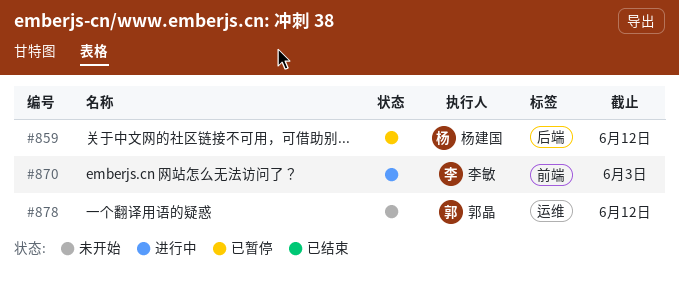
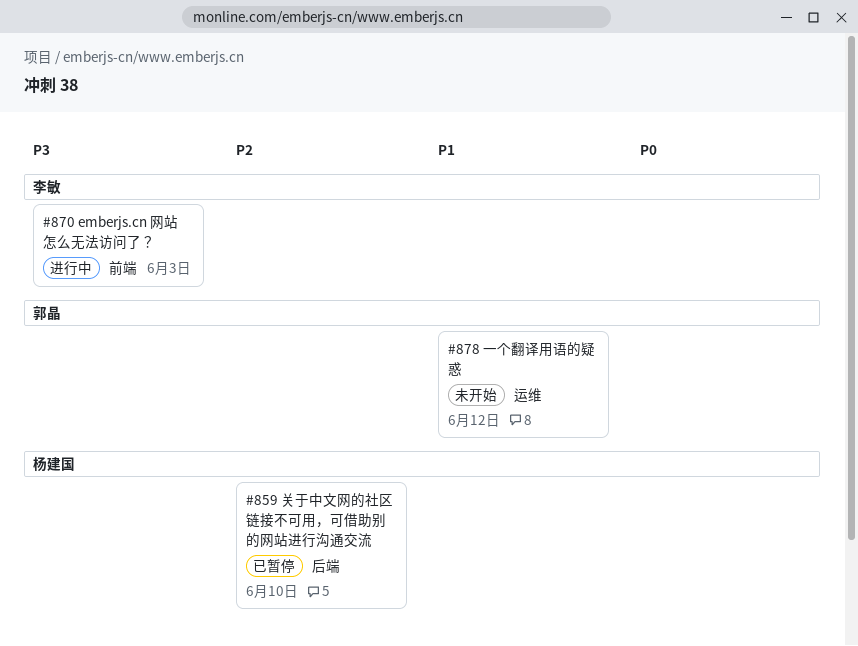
#859, due: Jun 12 -> Jun 10

